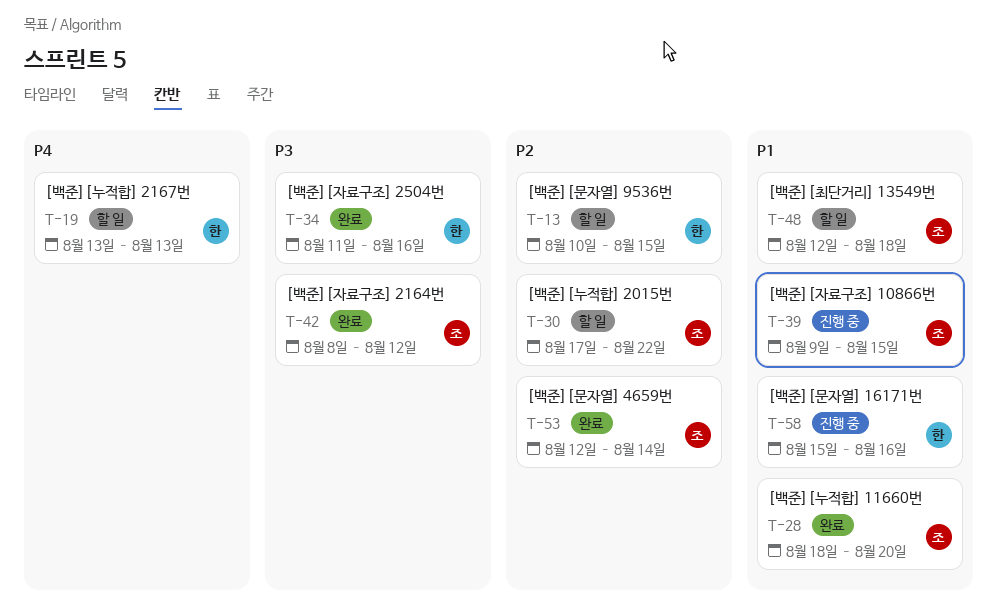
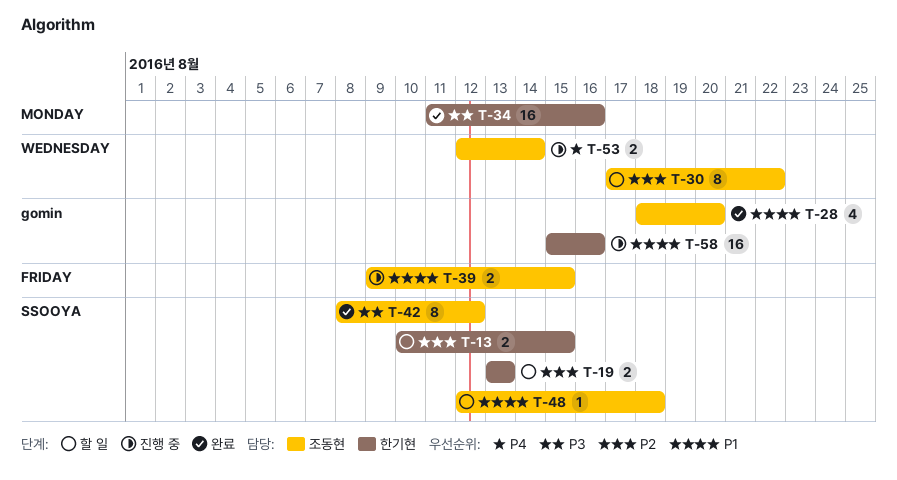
T-19, priority: P4 -> P2
T-53, status: 완료 -> 진행 중
T-53, priority: P2 -> P4

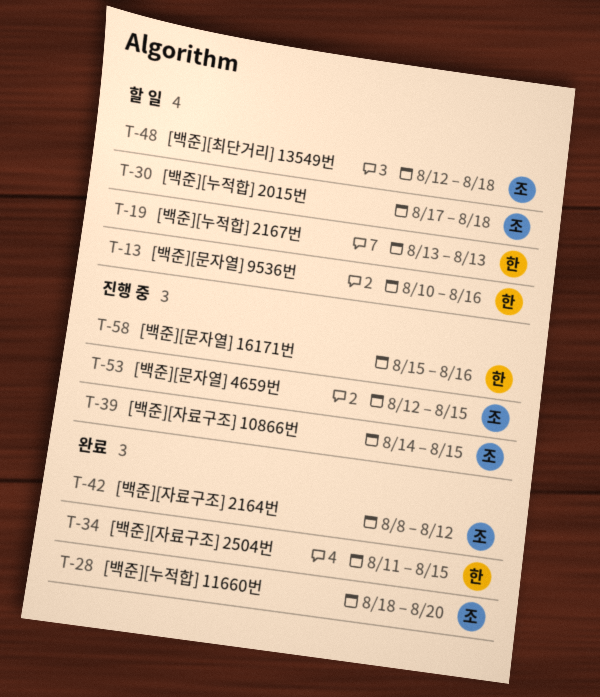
T-13, due: Aug 15 -> Aug 16
T-30, due: Aug 22 -> Aug 18
T-34, due: Aug 16 -> Aug 15
T-39, start: Aug 9 -> Aug 14
T-53, due: Aug 14 -> Aug 15

